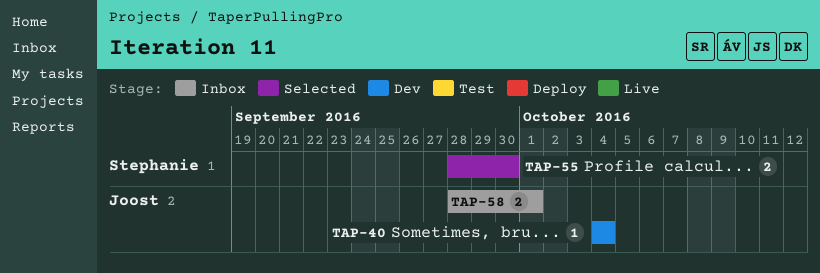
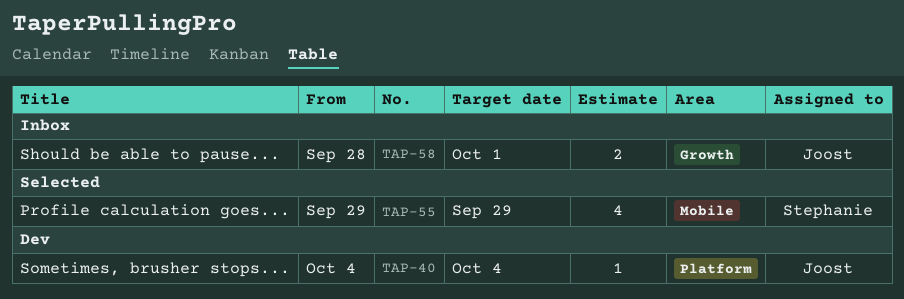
TAP-55, estimate: 2 -> 4
TAP-55, start: Sep 28 -> Sep 29
TAP-55, due: Sep 30 -> Sep 29

